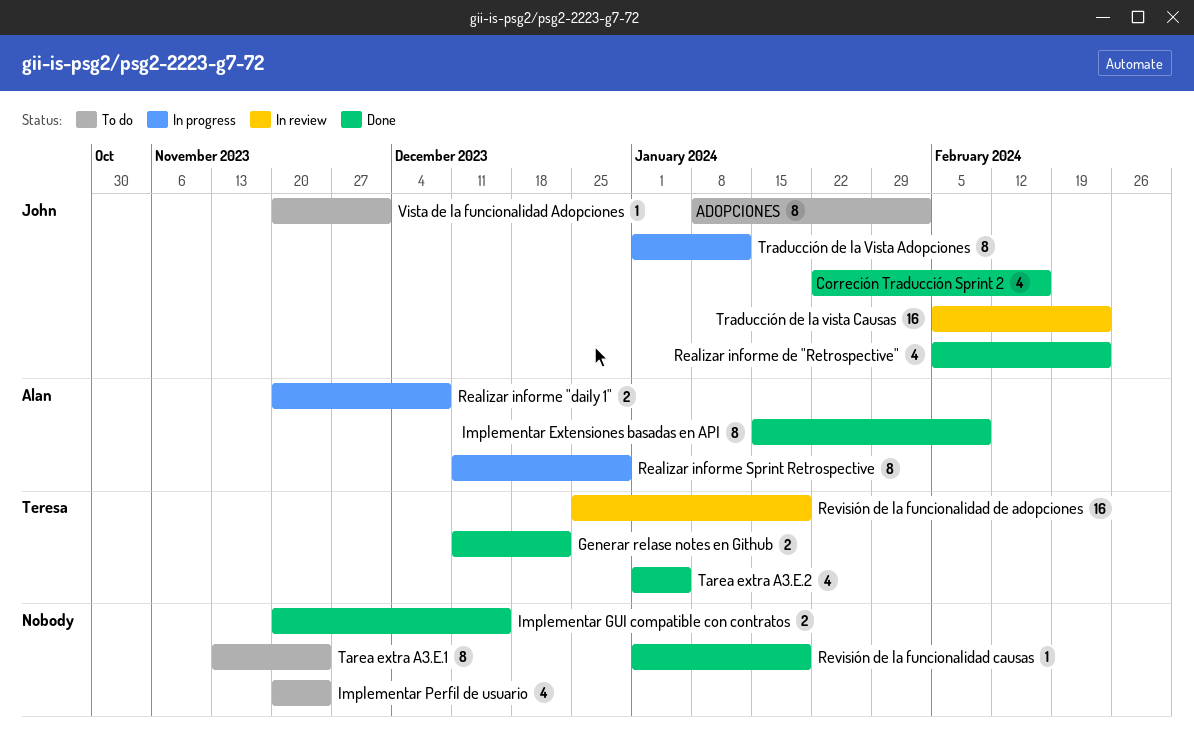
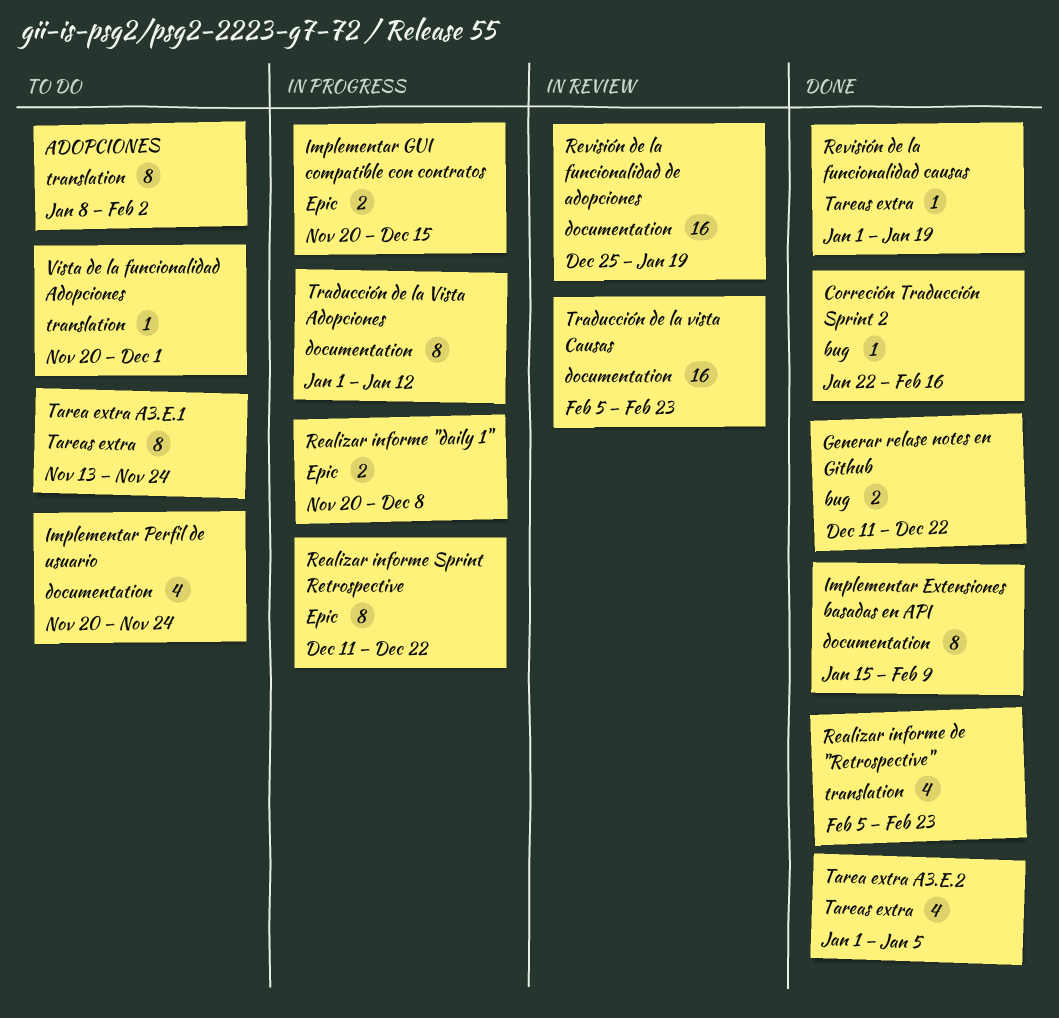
Correción Traducción Sprint 2, estimate: 4 -> 1
Implementar GUI compatible con contratos, status: Done -> In progress
Realizar informe Sprint Retrospective, due: Dec 29 -> Dec 22

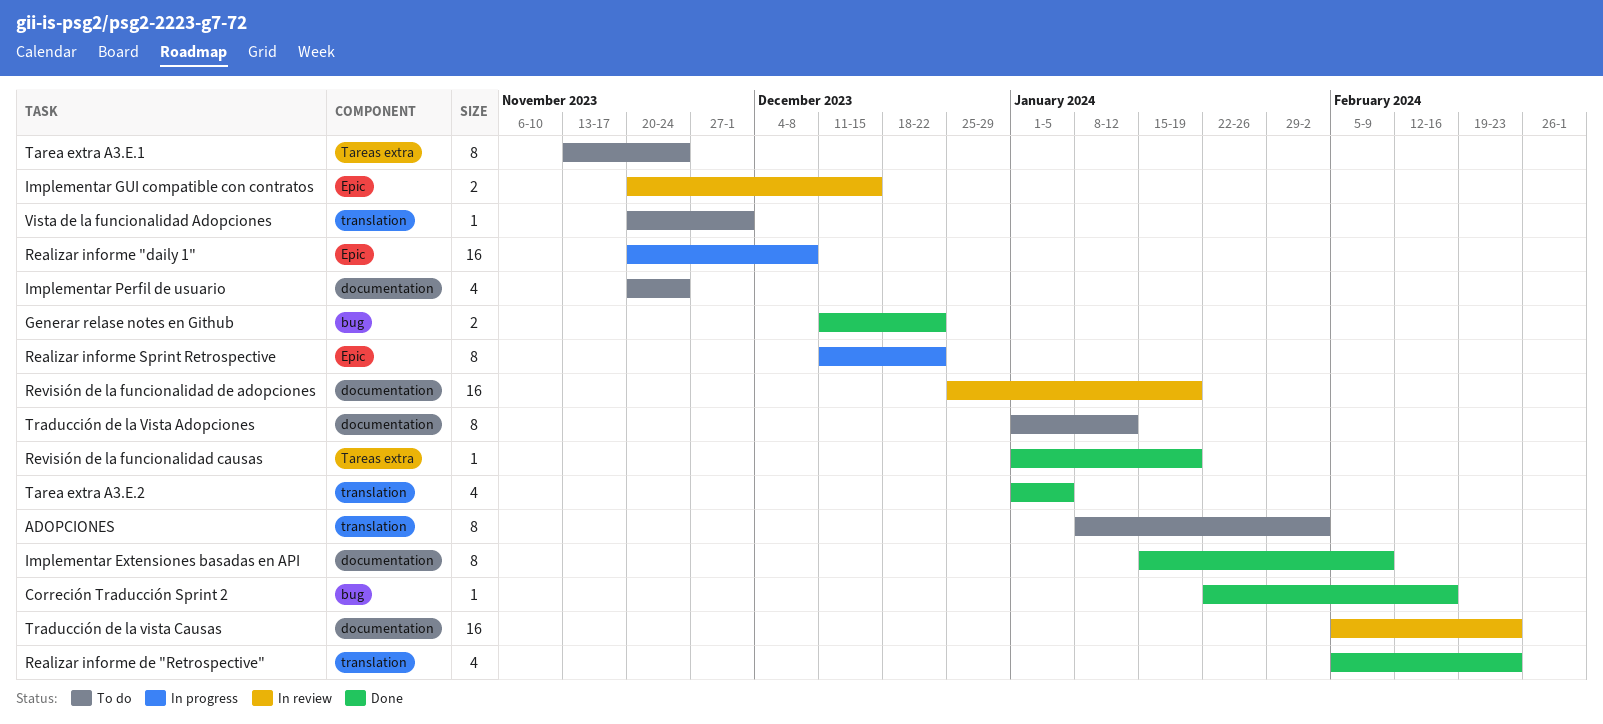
Implementar GUI compatible con contratos, status: In progress -> In review
Realizar informe "daily 1", estimate: 2 -> 16
Tarea extra A3.E.2, label: Tareas extra -> translation
Traducción de la Vista Adopciones, status: In progress -> To do

